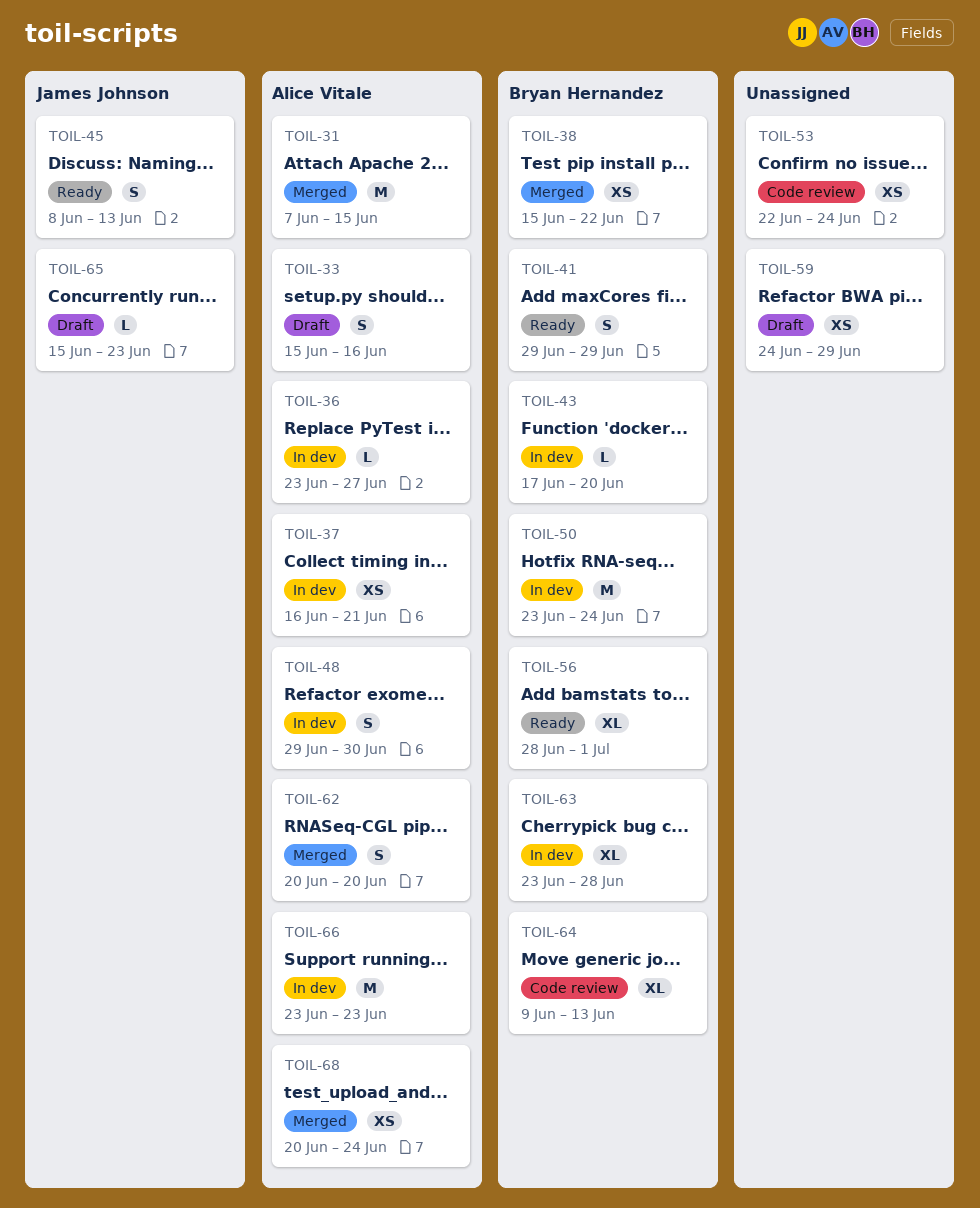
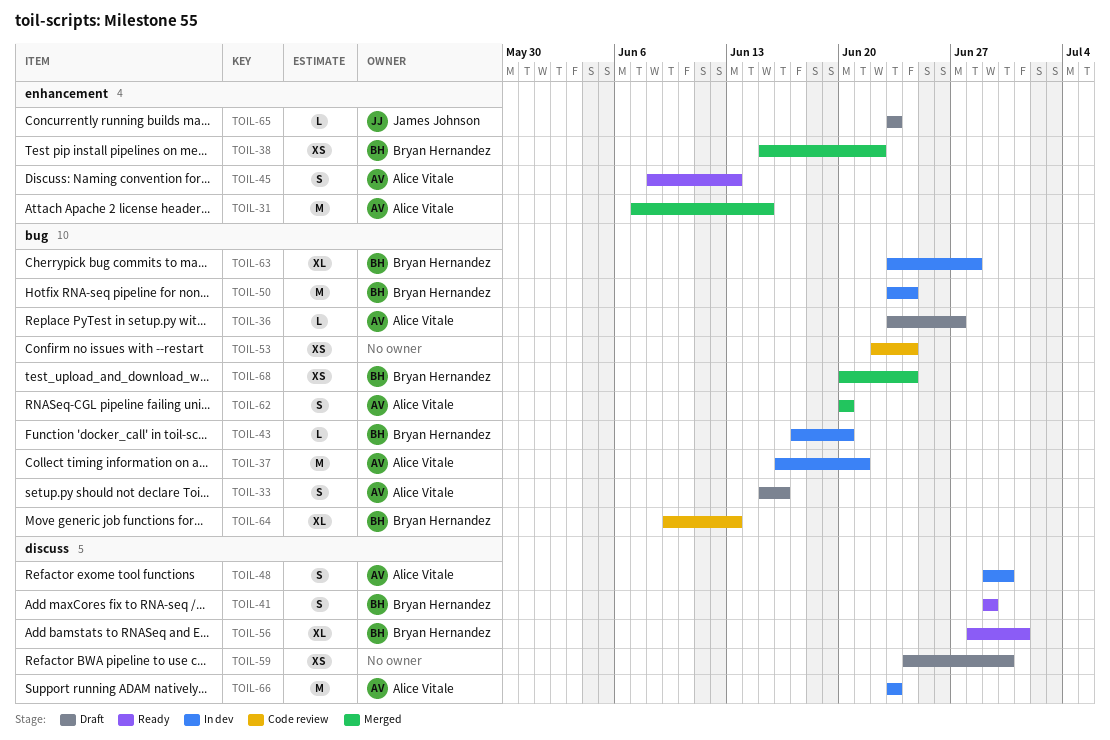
TOIL-36, status: In dev -> Draft
TOIL-37, estimate: XS -> M
TOIL-45, owner: James Johnson -> Alice Vitale
TOIL-59, due: Jun 29 -> Jun 30
TOIL-65, start: Jun 15 -> Jun 23
TOIL-68, owner: Alice Vitale -> Bryan Hernandez

